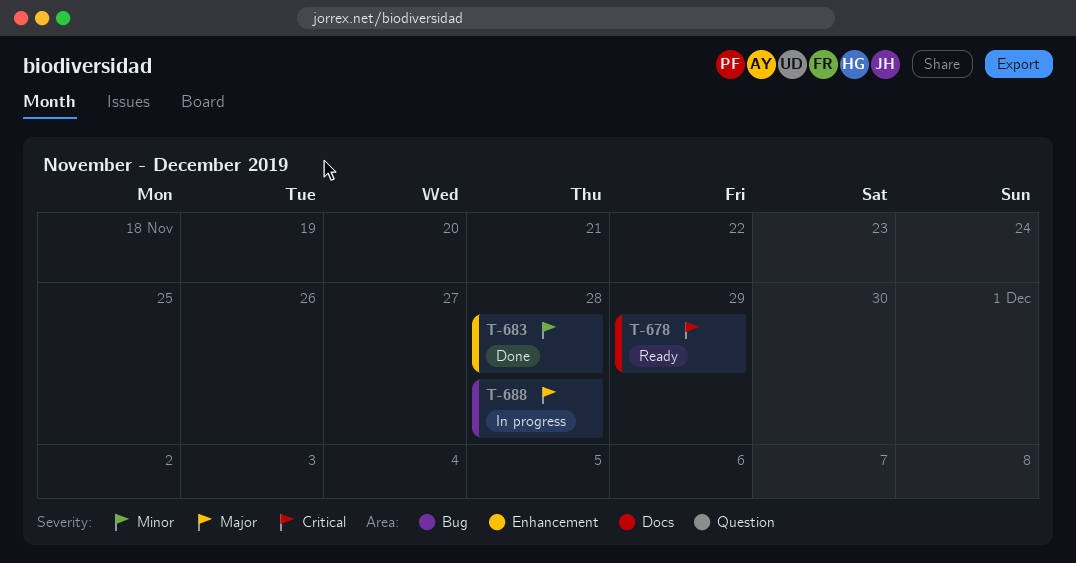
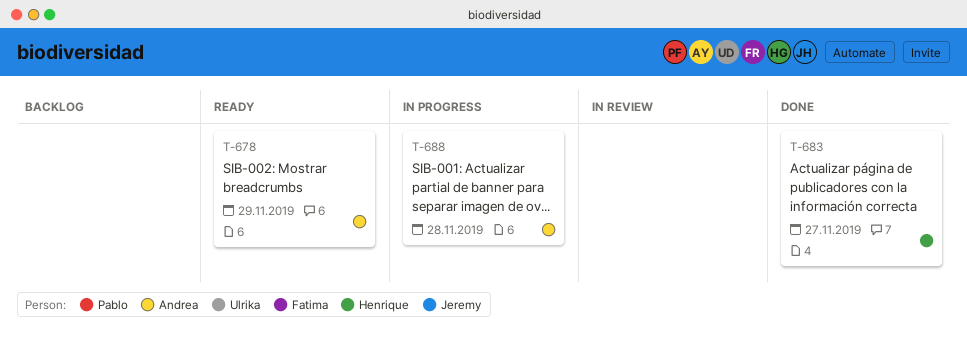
T-683, due: Nov 28 -> Nov 27

